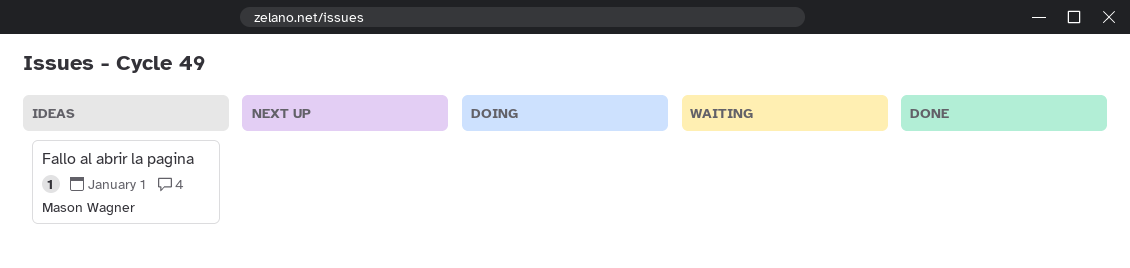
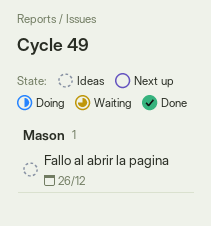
Fallo al abrir la pagina, due: Jan 1 -> Dec 26

